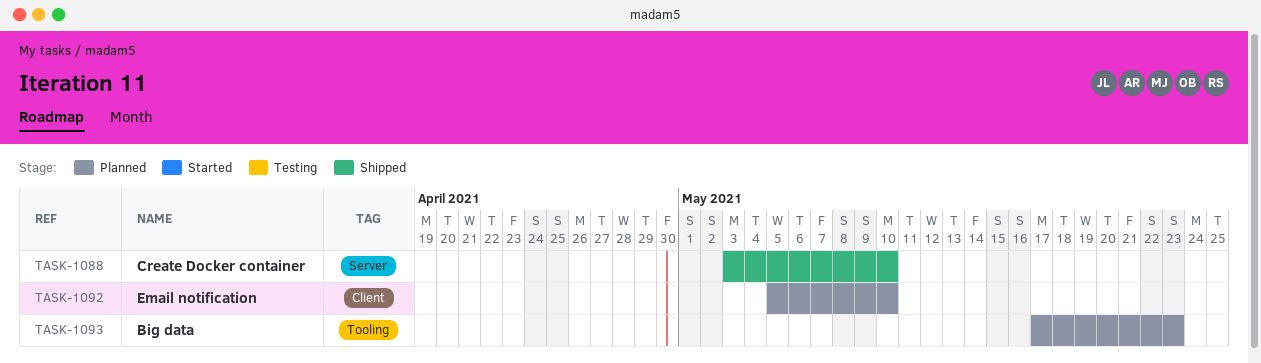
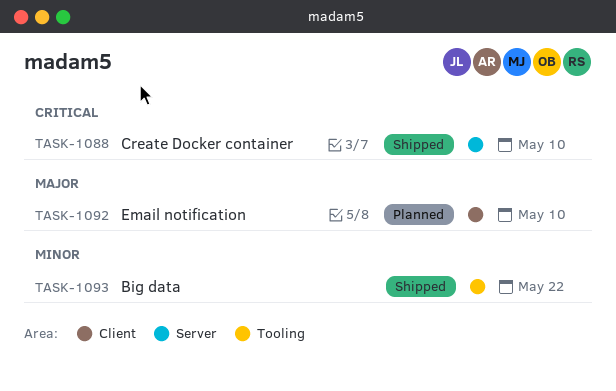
TASK-1093, status: Planned -> Shipped
TASK-1093, due: May 23 -> May 22

